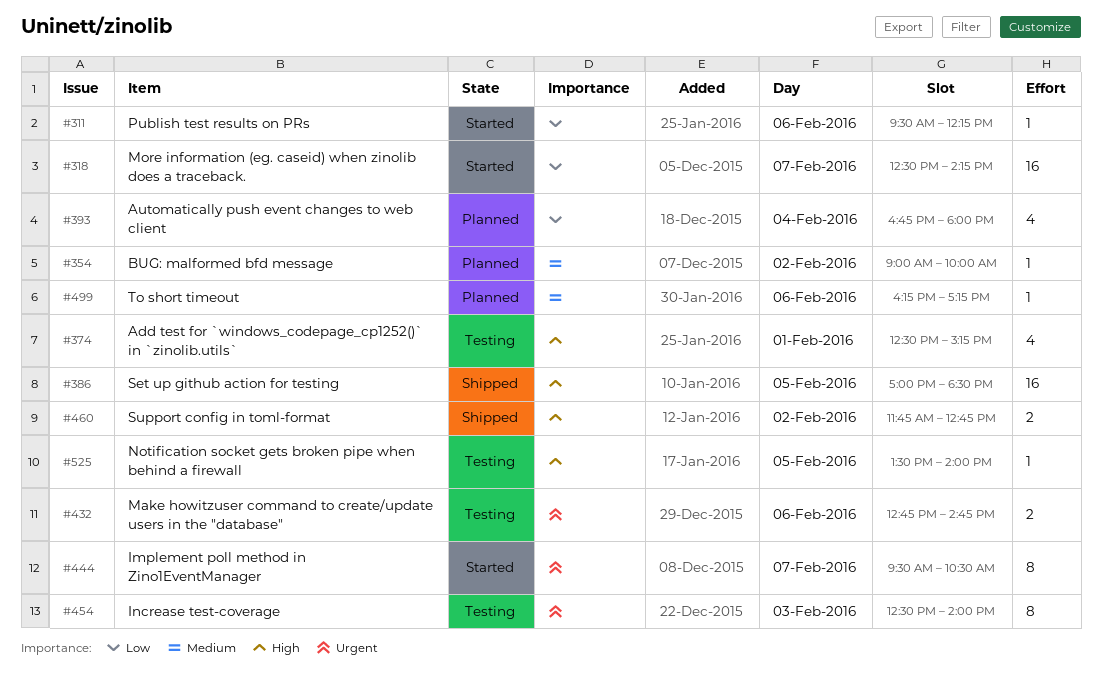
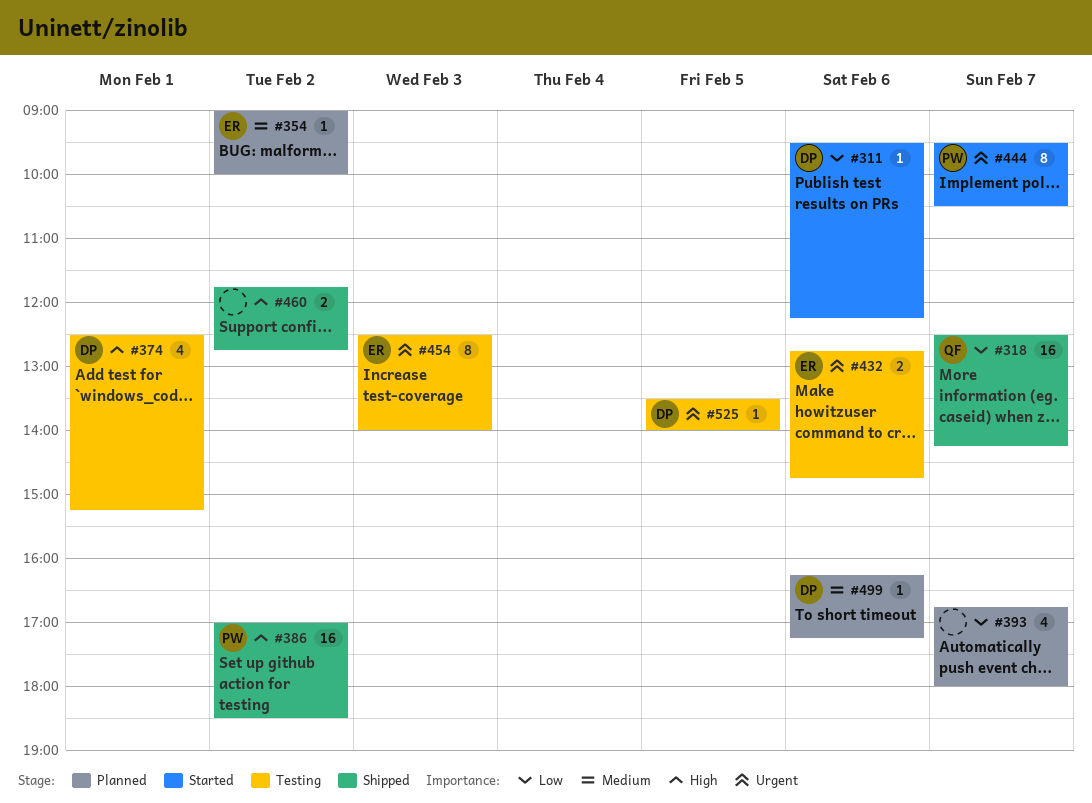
#318, status: Started -> Shipped
#386, day: Feb 5 -> Feb 2
#393, day: Feb 4 -> Feb 7
#525, priority: High -> Urgent

